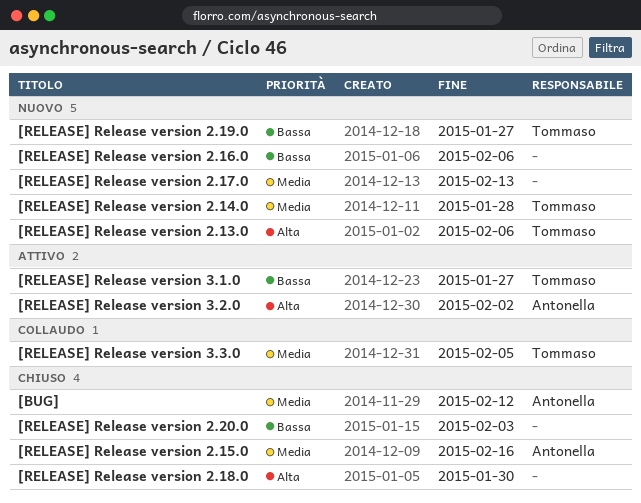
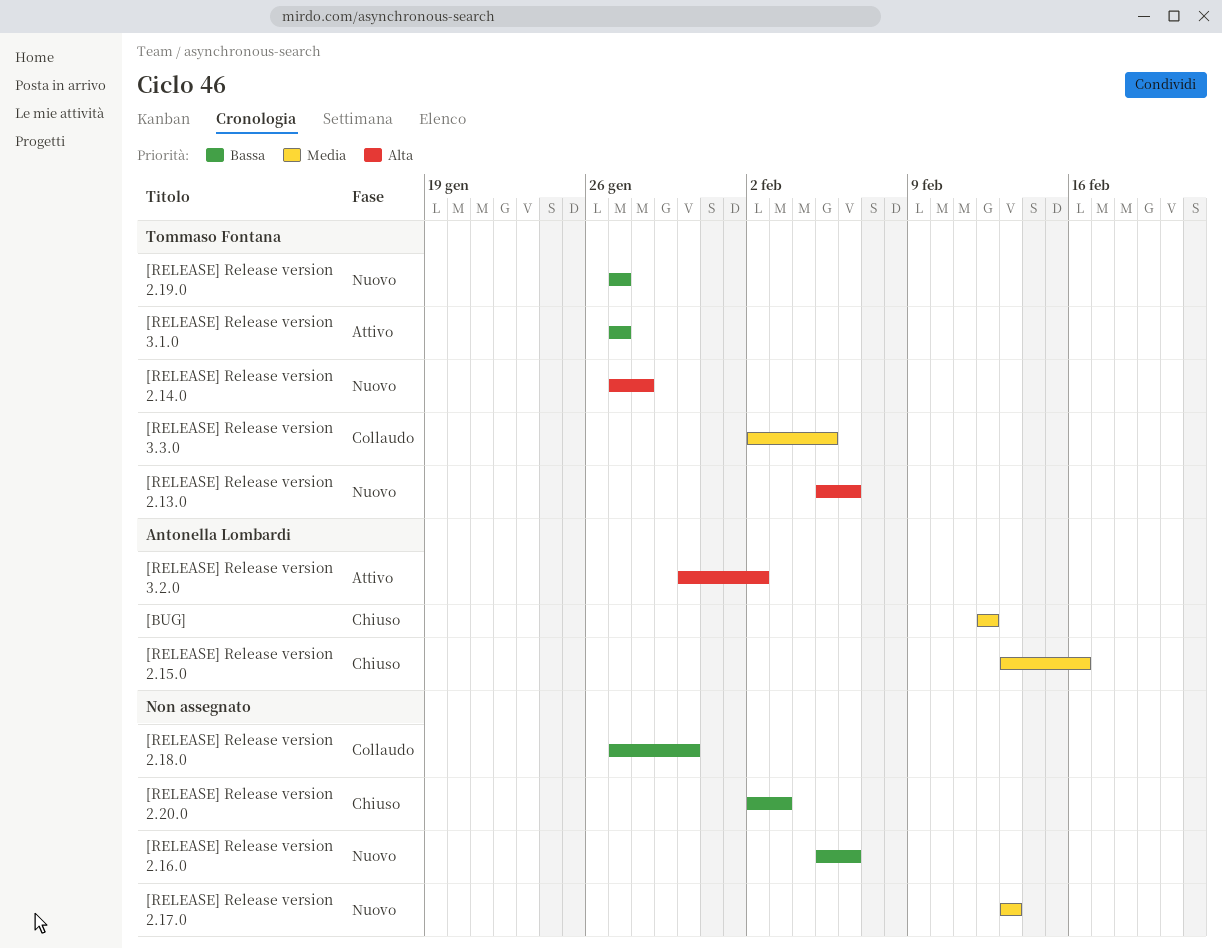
[RELEASE] Release version 2.14.0, priority: Media -> Alta
[RELEASE] Release version 2.18.0, status: Chiuso -> Collaudo
[RELEASE] Release version 2.18.0, priority: Alta -> Bassa

